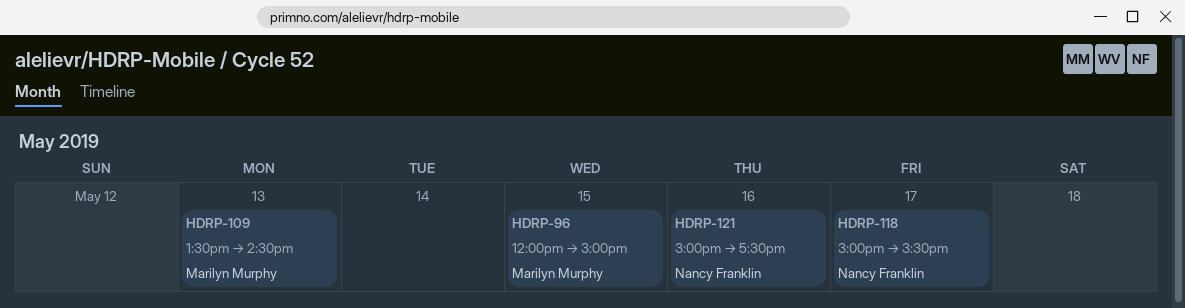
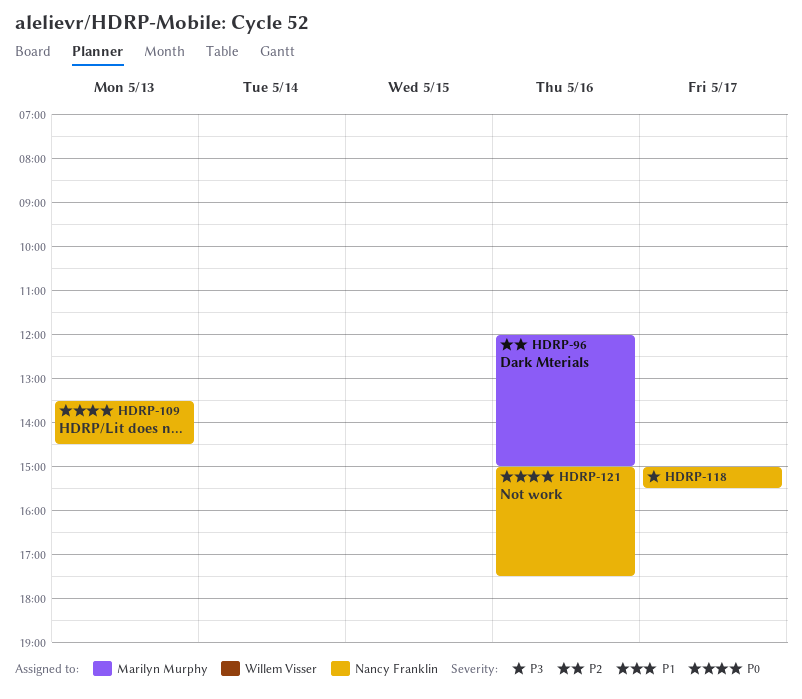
HDRP-96, day: May 15 -> May 16
HDRP-109, owner: Marilyn Murphy -> Nancy Franklin

